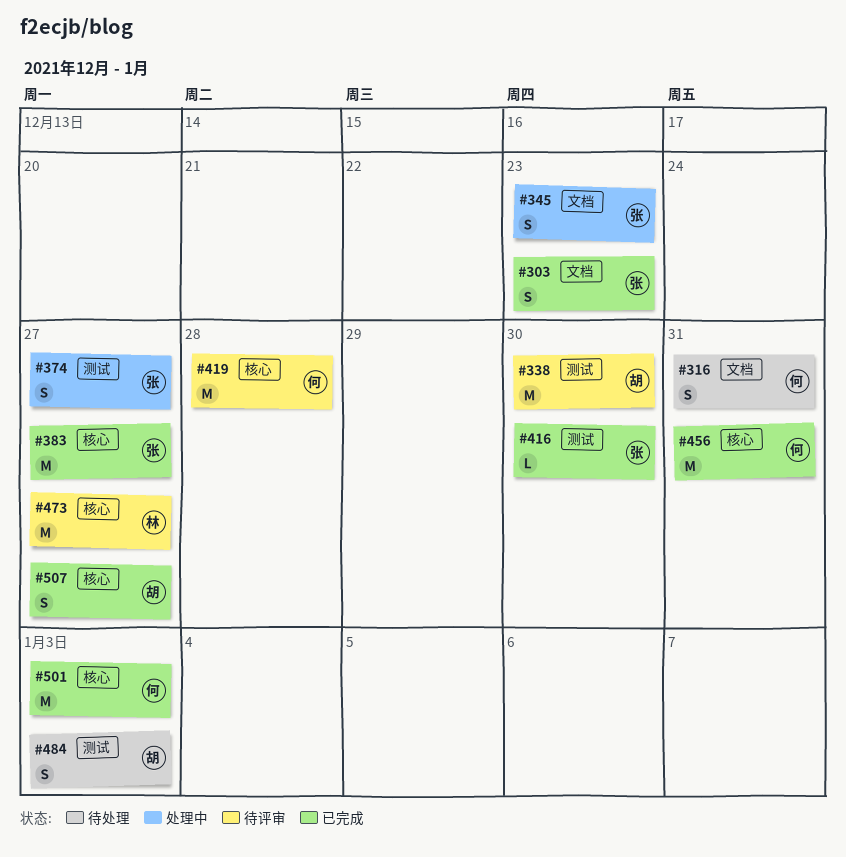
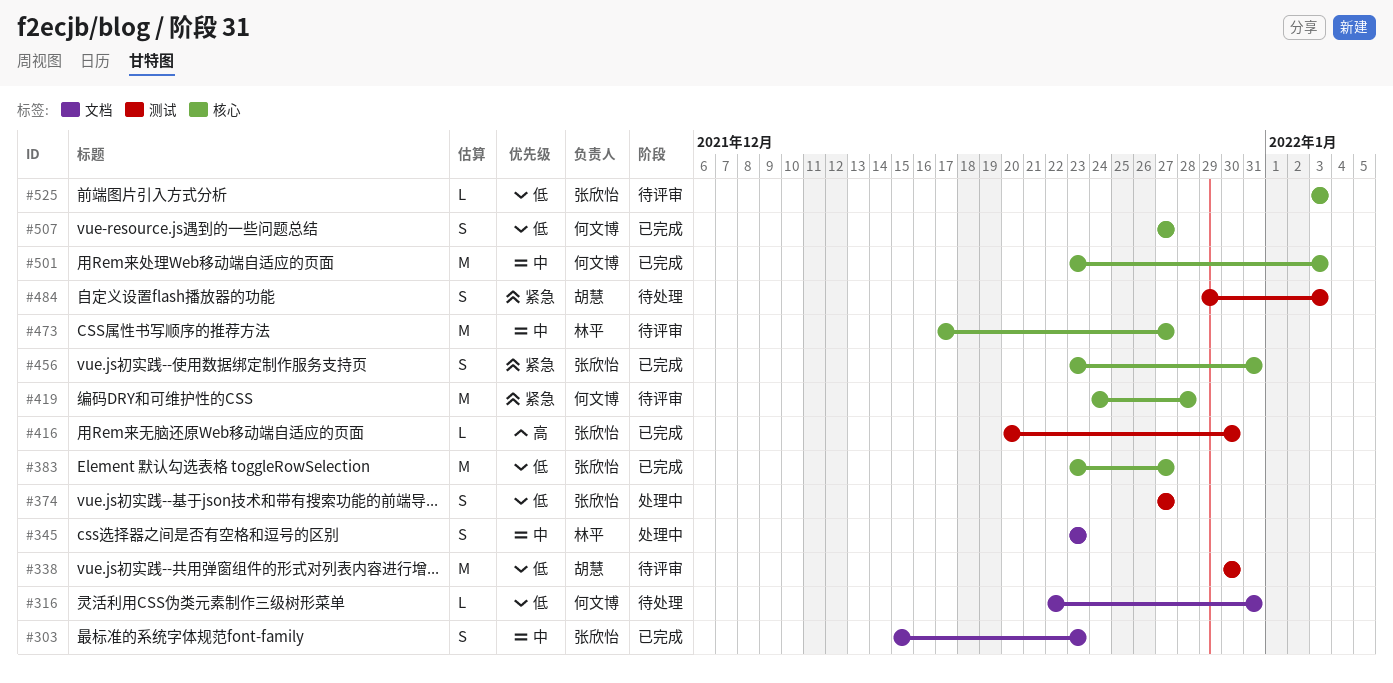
#316, estimate: S -> L
#345, owner: 张欣怡 -> 林平
#456, owner: 何文博 -> 张欣怡
#456, estimate: M -> S
#507, owner: 胡慧 -> 何文博
#525: none -> present

